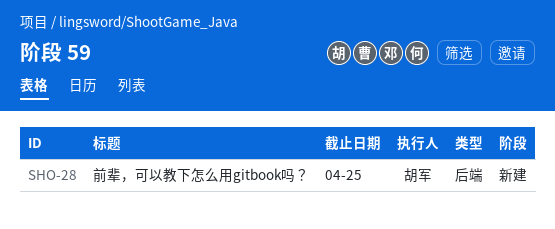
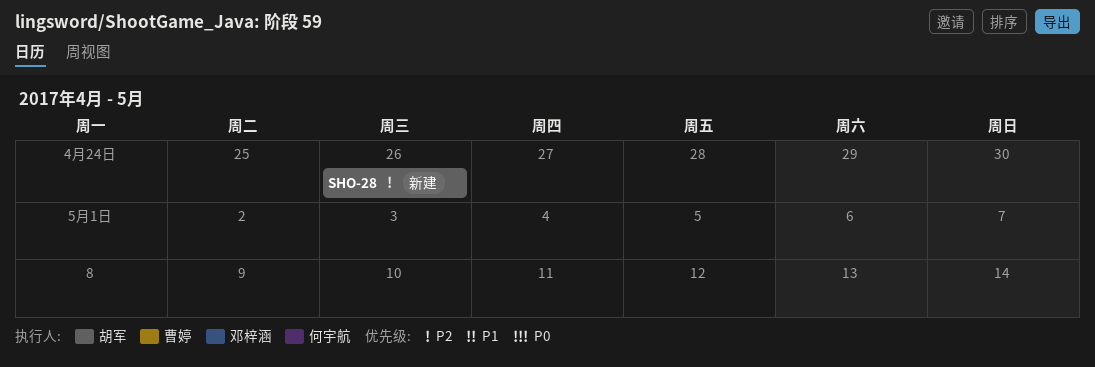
SHO-28, due: Apr 25 -> Apr 26

